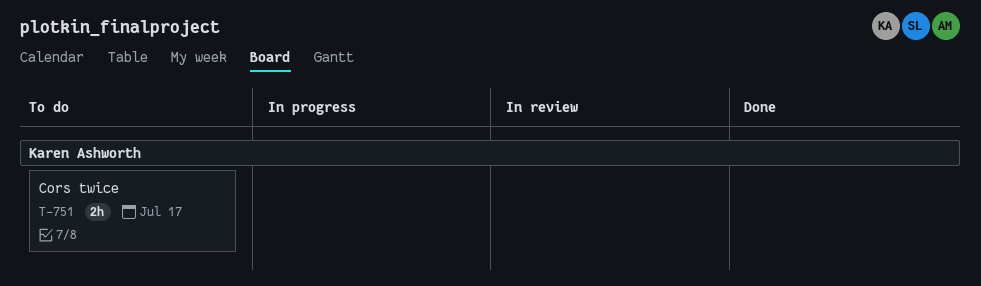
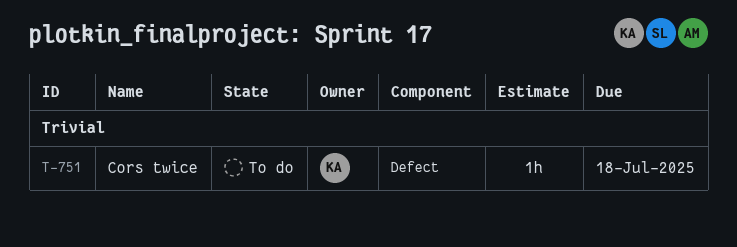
T-751, estimate: 2h -> 1h
T-751, due: Jul 17 -> Jul 18

